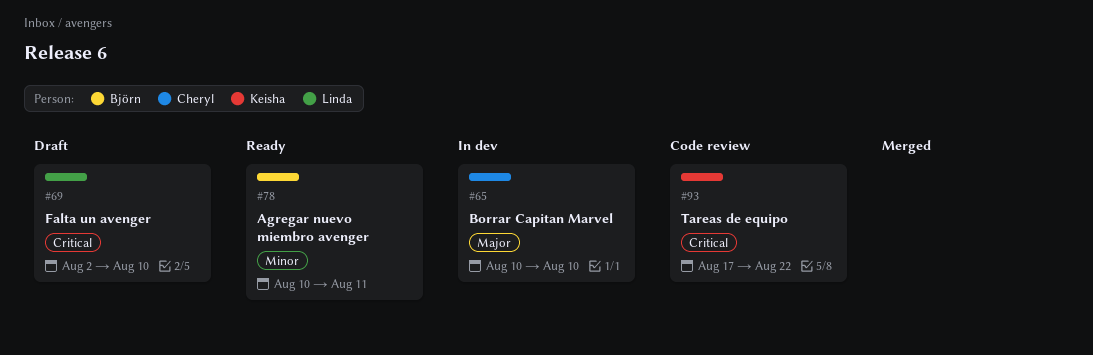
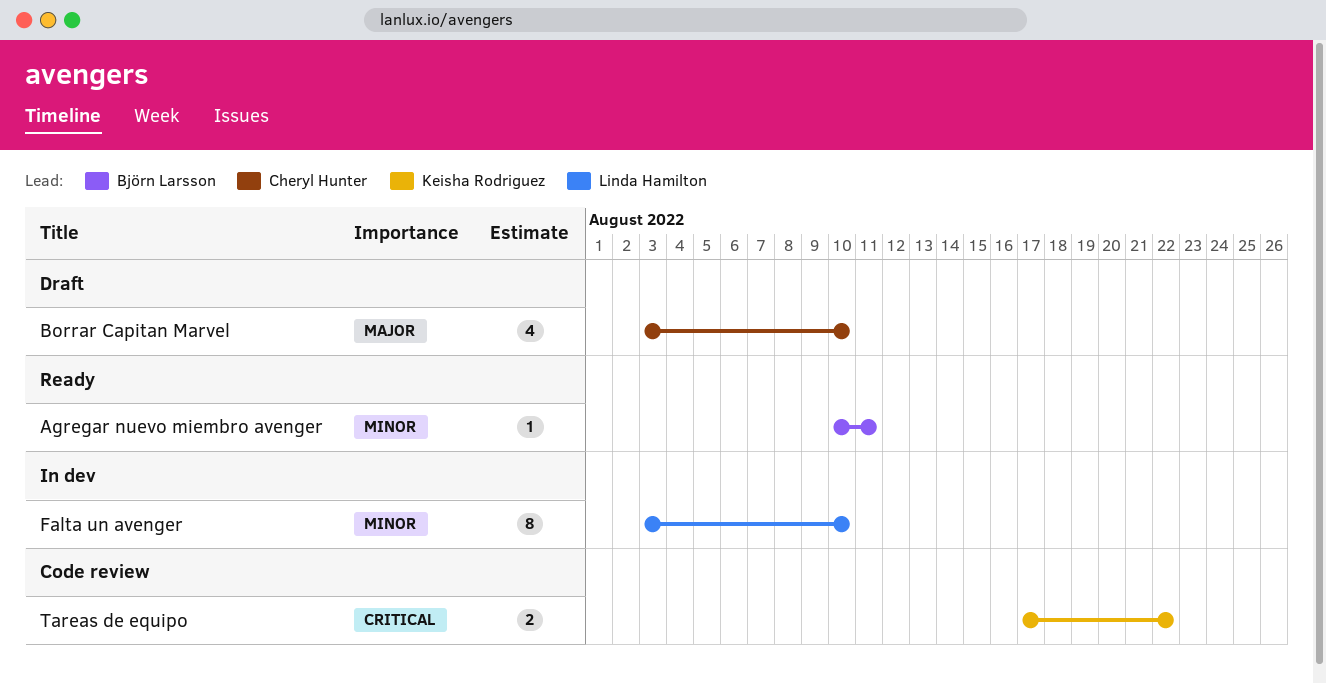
Borrar Capitan Marvel, status: In dev -> Draft
Borrar Capitan Marvel, start: Aug 10 -> Aug 3
Falta un avenger, status: Draft -> In dev
Falta un avenger, priority: Critical -> Minor
Falta un avenger, start: Aug 2 -> Aug 3

